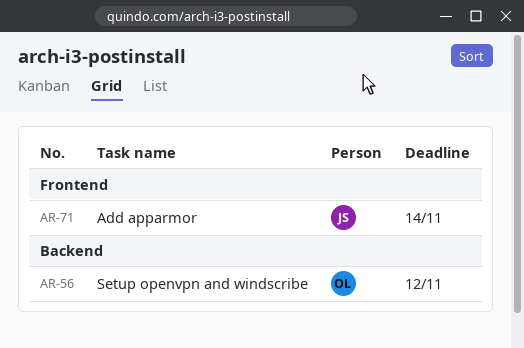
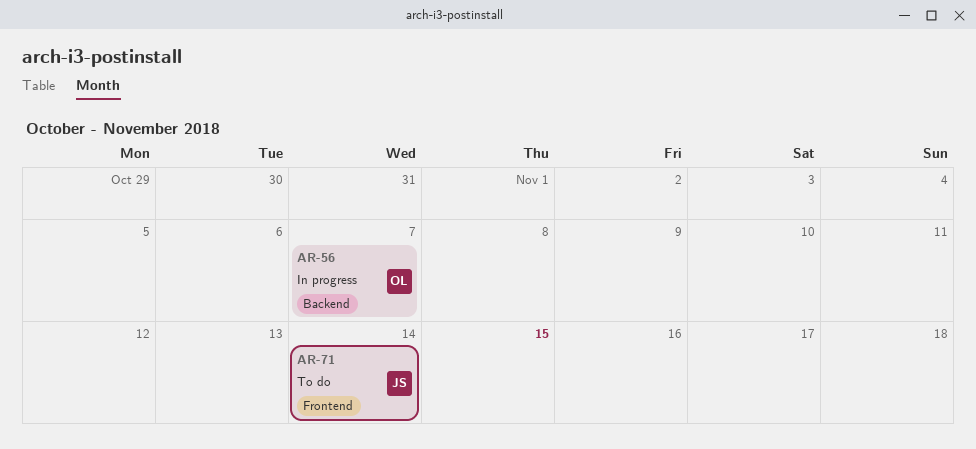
AR-56, due: Nov 12 -> Nov 7

